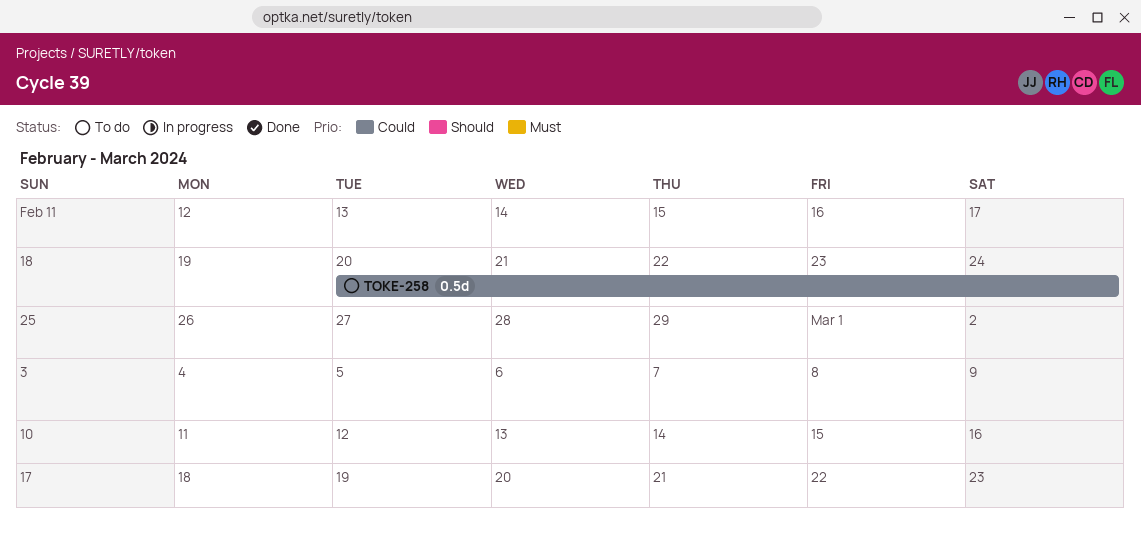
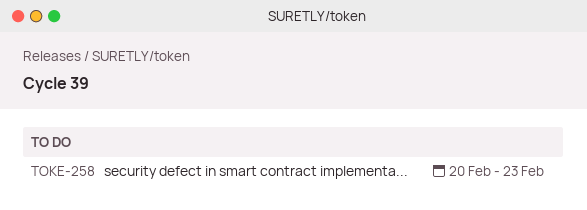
TOKE-258, due: Feb 24 -> Feb 23

